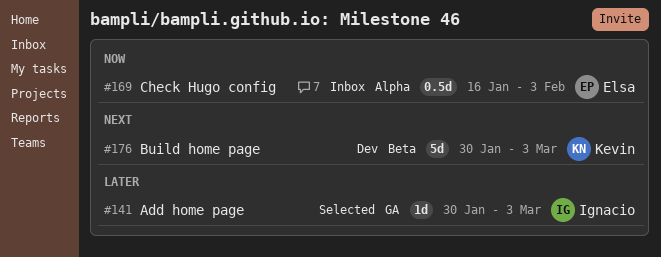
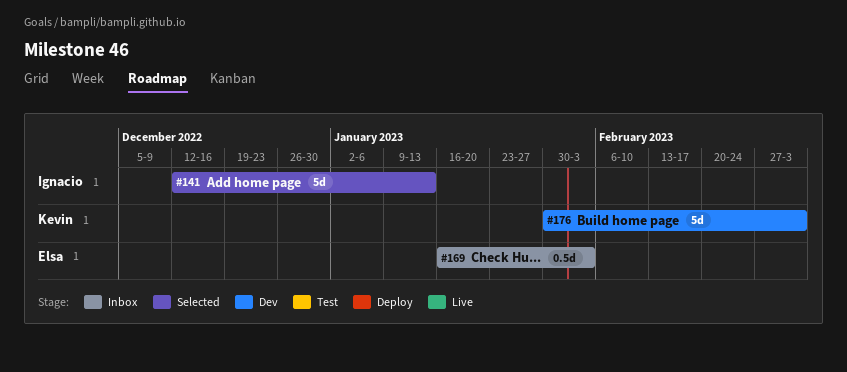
#141, estimate: 1d -> 5d
#141, start: Jan 30 -> Dec 12
#141, due: Mar 3 -> Jan 13

